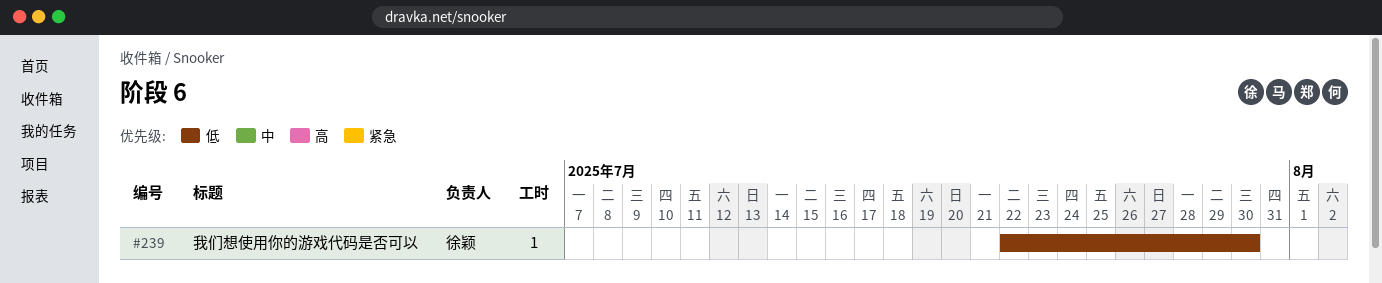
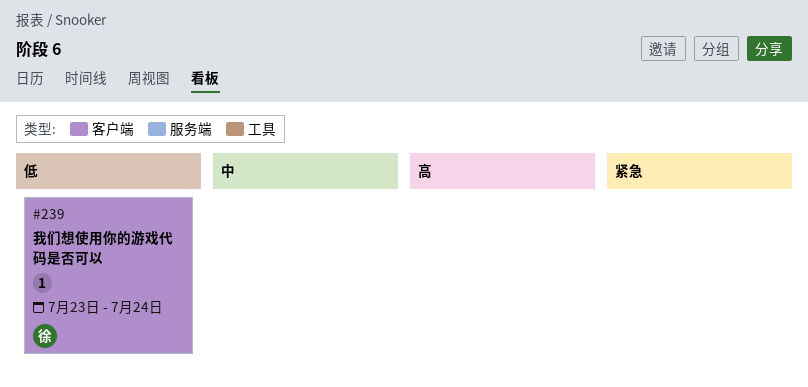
#239, start: Jul 22 -> Jul 23
#239, due: Jul 30 -> Jul 24

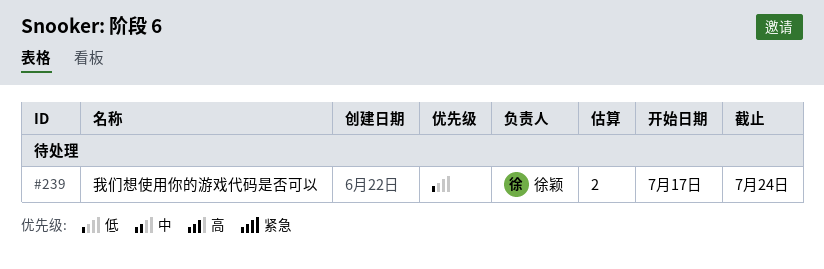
#239, estimate: 1 -> 2
#239, start: Jul 23 -> Jul 17

